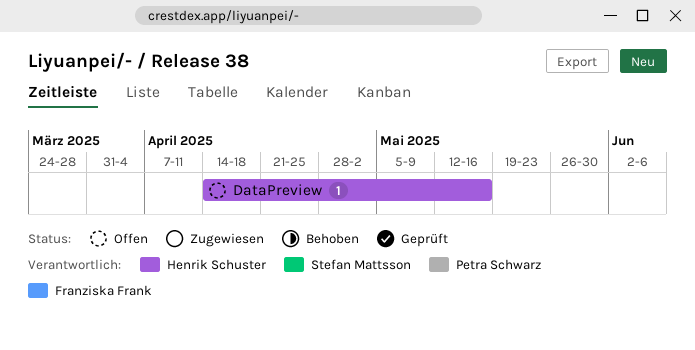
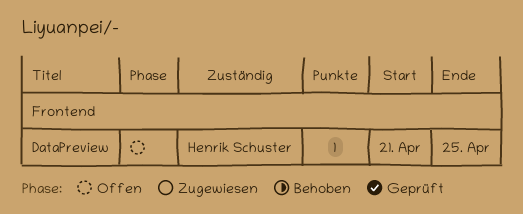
DataPreview, start: Apr 14 -> Apr 21
DataPreview, due: May 16 -> Apr 25

